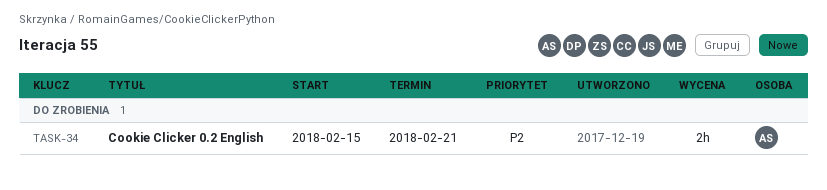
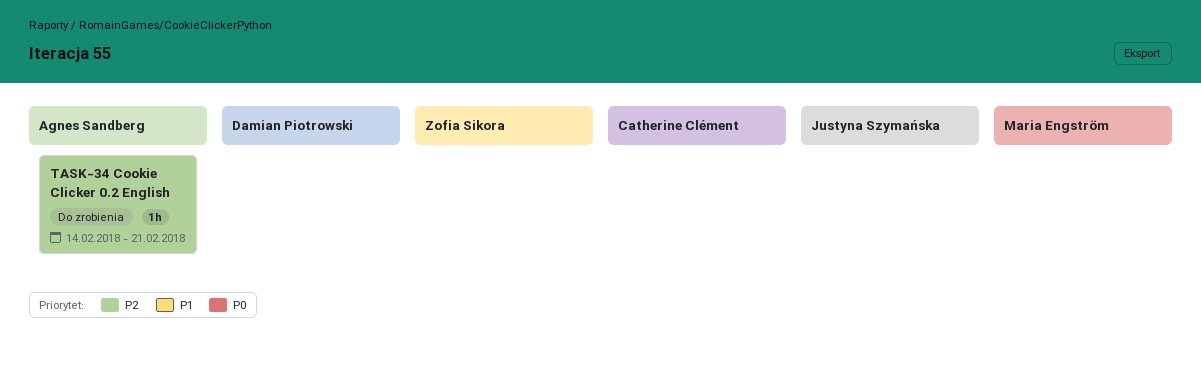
TASK-34, estimate: 2h -> 1h
TASK-34, start: Feb 15 -> Feb 14

